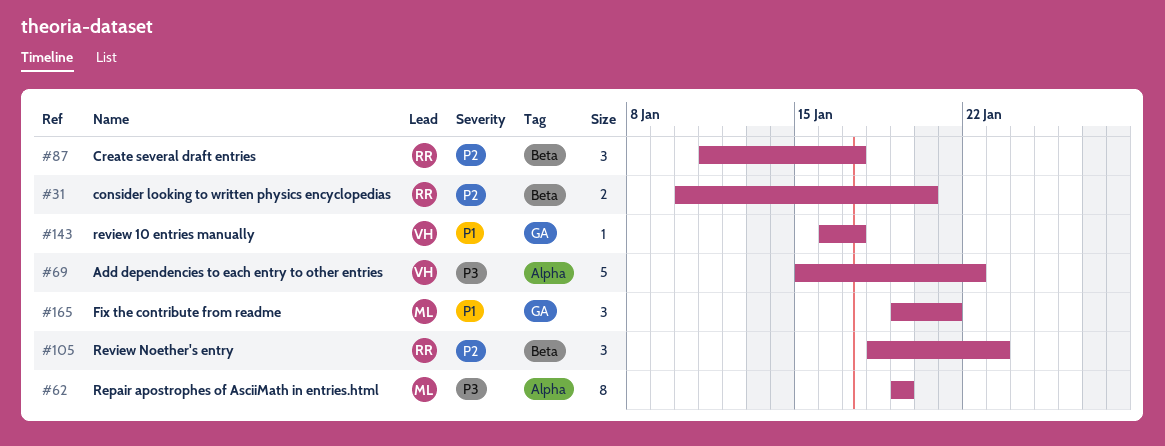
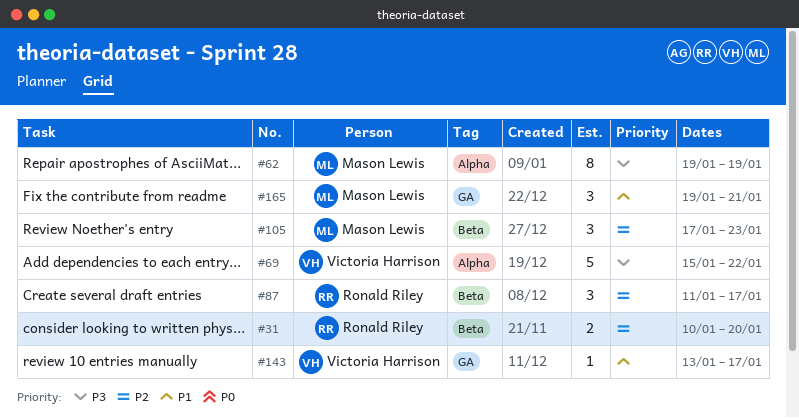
#105, owner: Ronald Riley -> Mason Lewis
#105, start: Jan 18 -> Jan 17
#143, start: Jan 16 -> Jan 13

